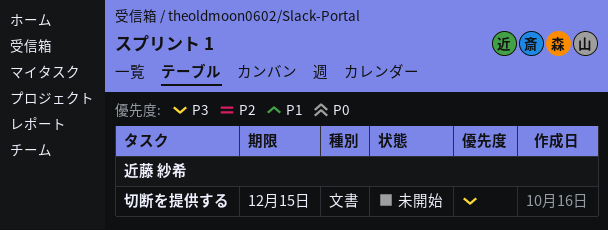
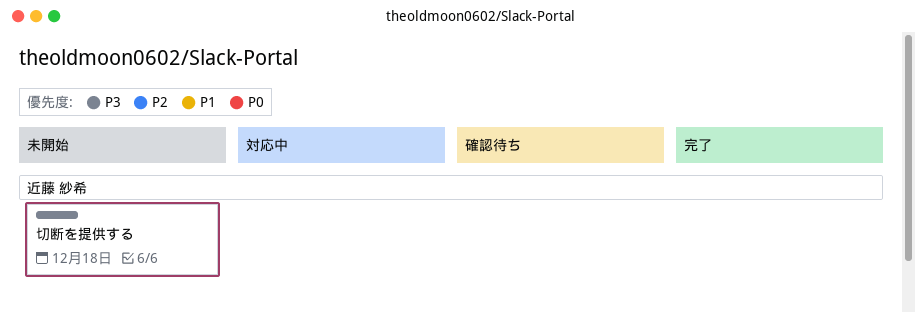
切断を提供する, due: Dec 15 -> Dec 18

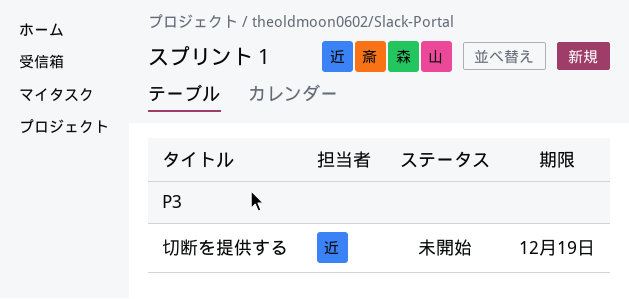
切断を提供する, due: Dec 18 -> Dec 19

